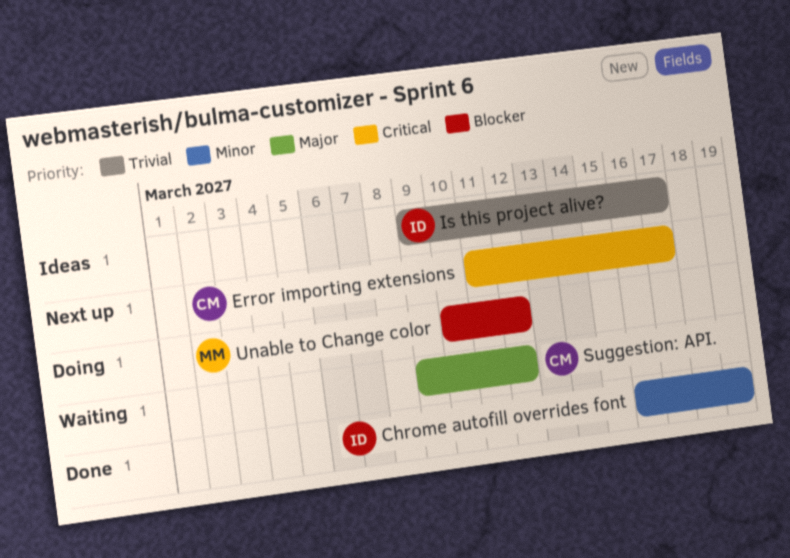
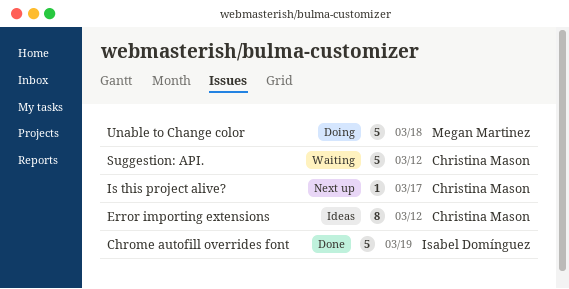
Error importing extensions, status: Next up -> Ideas
Error importing extensions, due: Mar 17 -> Mar 12
Is this project alive?, status: Ideas -> Next up
Is this project alive?, owner: Isabel Domínguez -> Christina Mason
Unable to Change color, due: Mar 12 -> Mar 18

